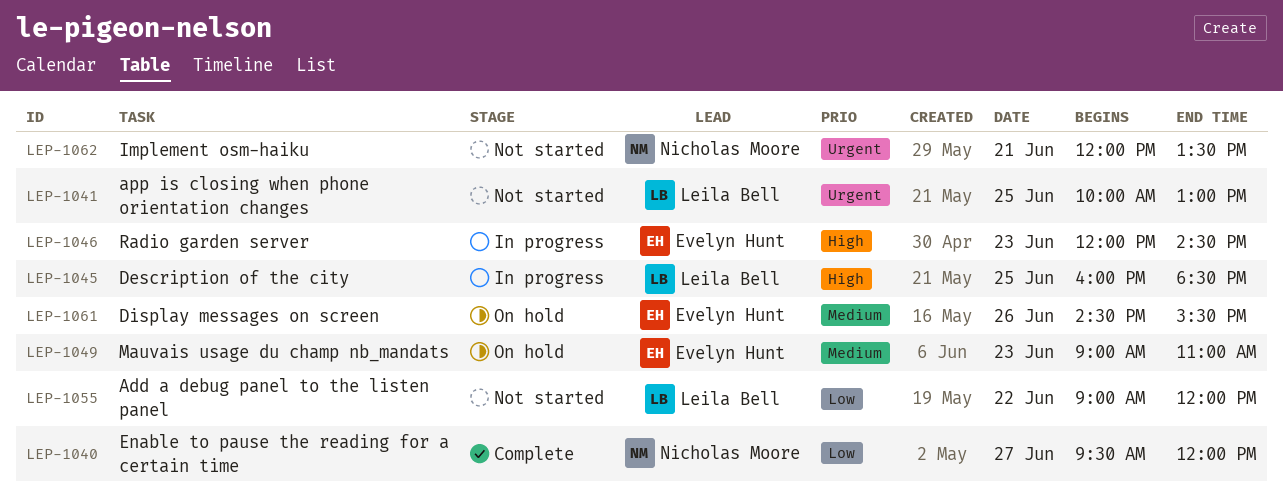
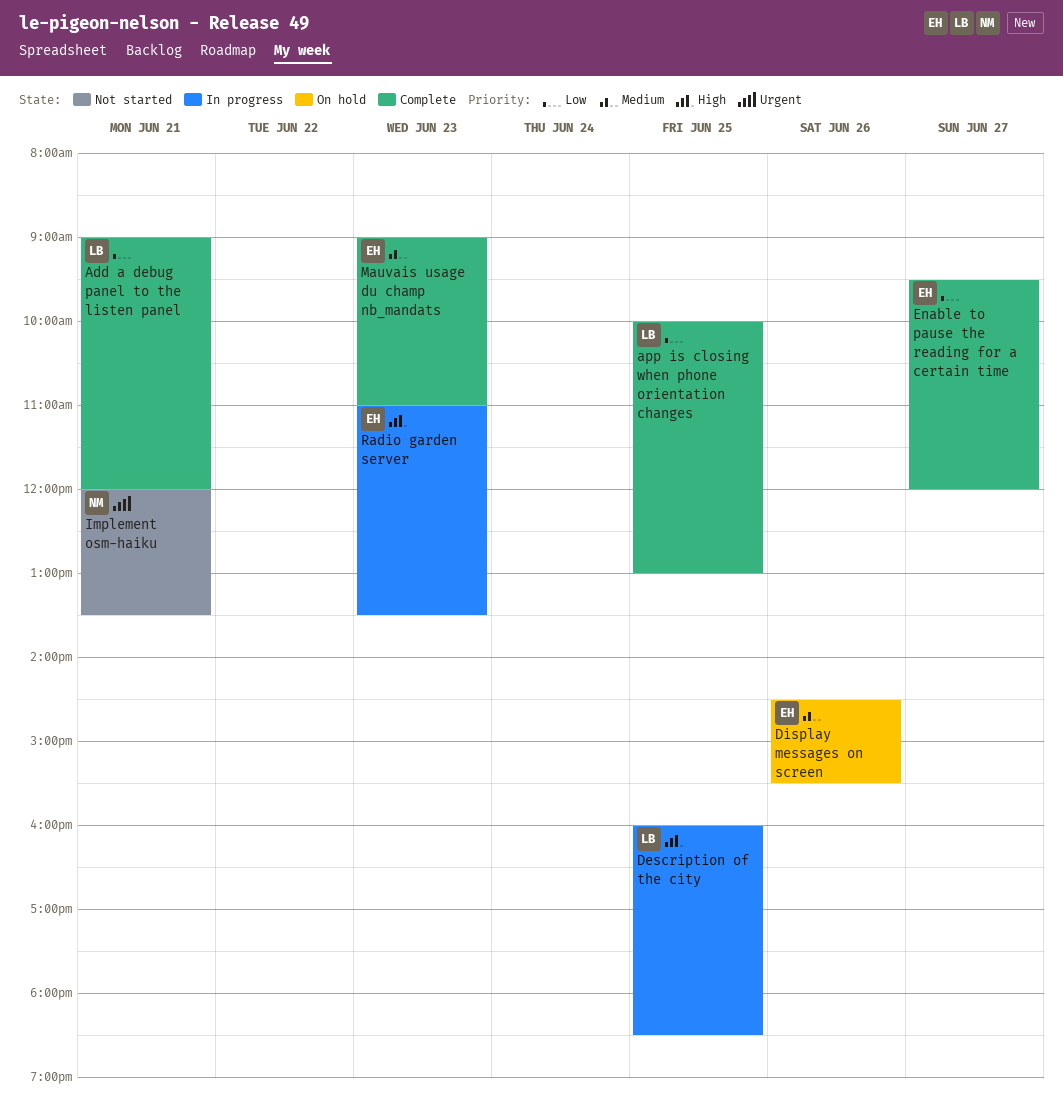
Add a debug panel to the listen panel, status: Not started -> Complete
Add a debug panel to the listen panel, day: Jun 22 -> Jun 21
app is closing when phone orientation changes, status: Not started -> Complete
app is closing when phone orientation changes, priority: Urgent -> Low
Enable to pause the reading for a certain time, owner: Nicholas Moore -> Evelyn Hunt
Mauvais usage du champ nb_mandats, status: On hold -> Complete
Radio garden server, begins: 12:00 -> 11:00
Radio garden server, ends: 14:30 -> 13:30

